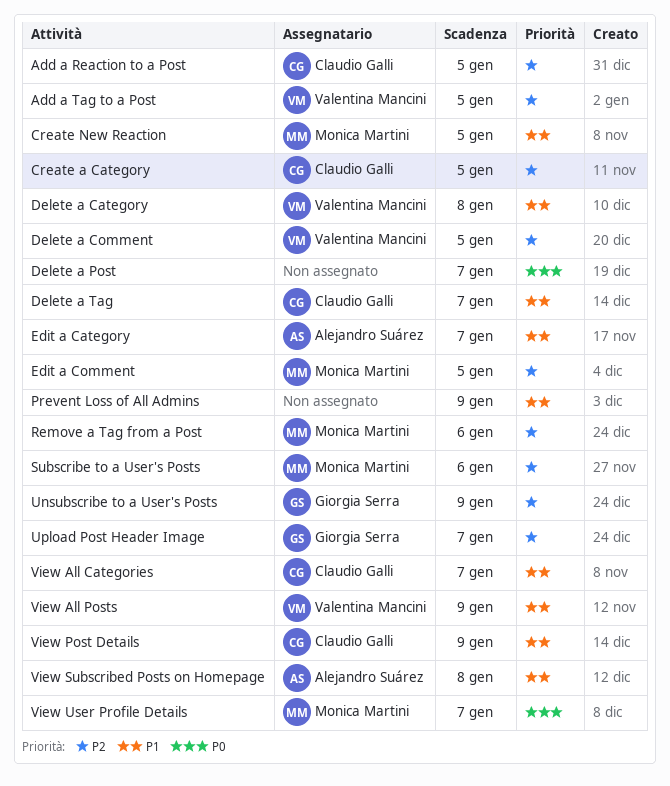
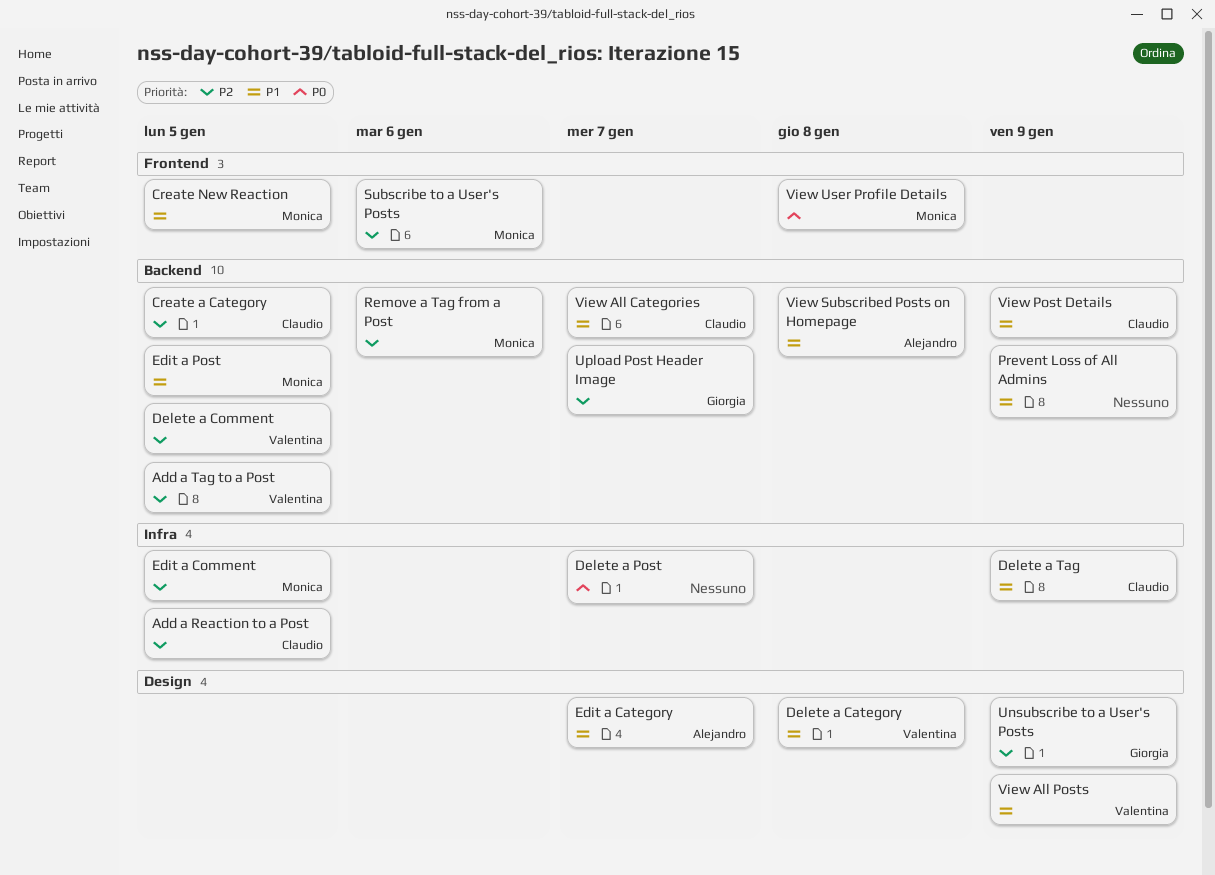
Delete a Tag, due: Jan 7 -> Jan 9
Edit a Post: none -> present
View User Profile Details, due: Jan 7 -> Jan 8

